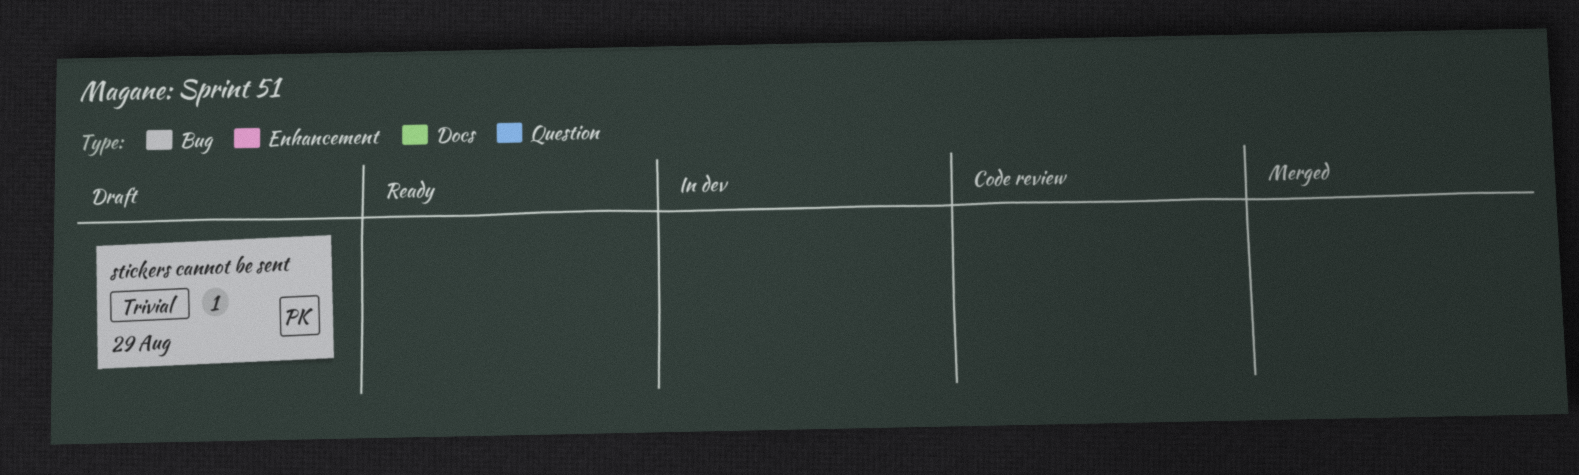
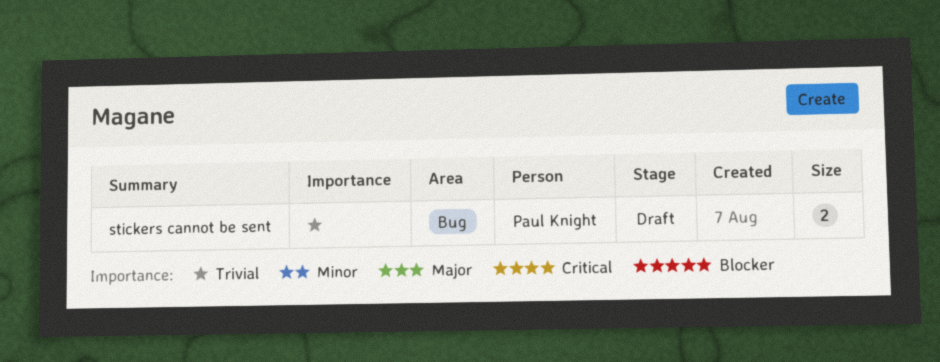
stickers cannot be sent, estimate: 1 -> 2

